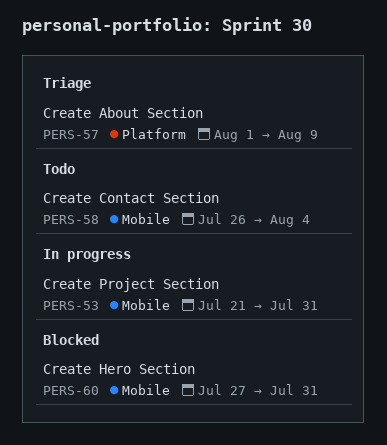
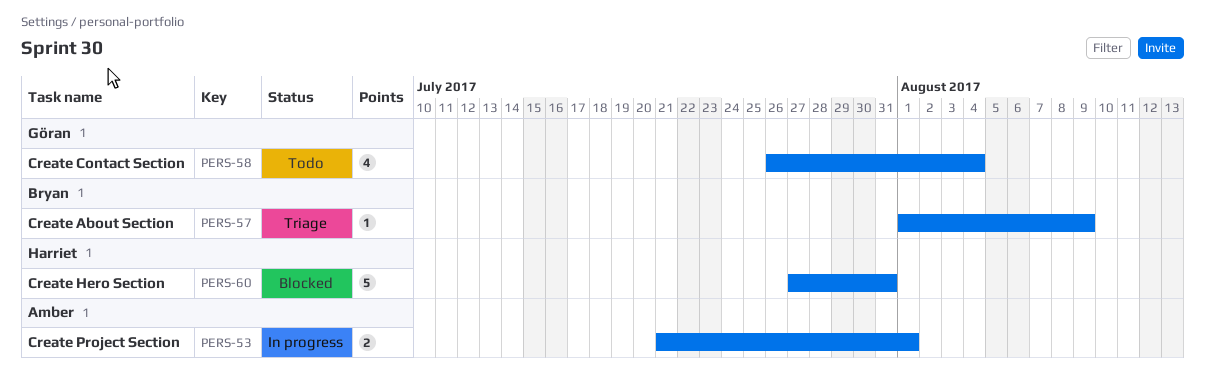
PERS-53, due: Jul 31 -> Aug 1

